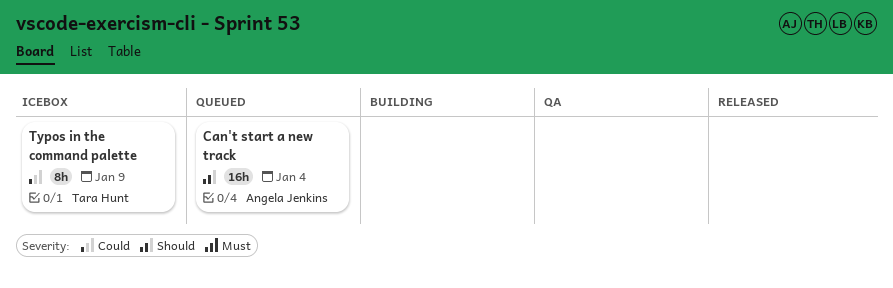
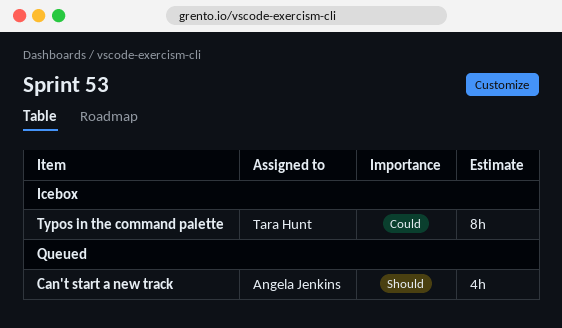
Can't start a new track, estimate: 16h -> 4h

